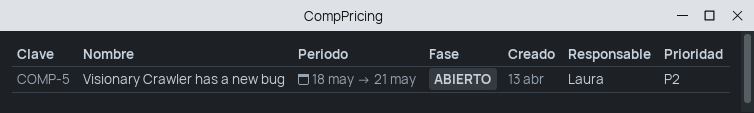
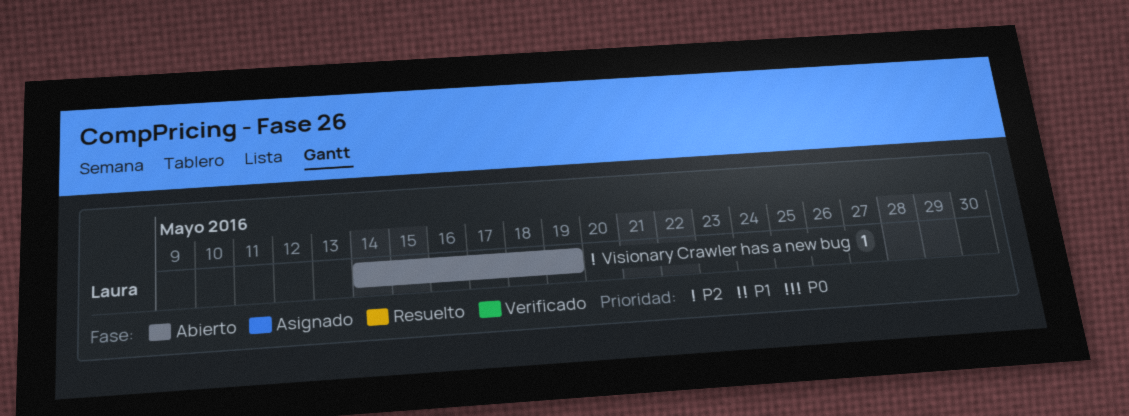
Visionary Crawler has a new bug, start: May 18 -> May 14
Visionary Crawler has a new bug, due: May 21 -> May 19

